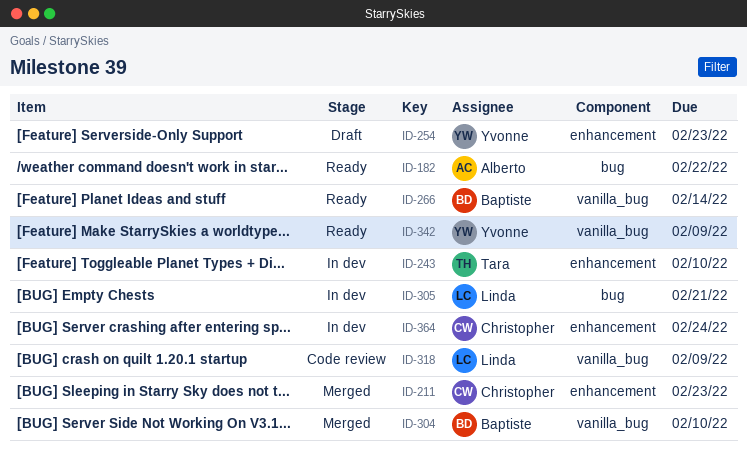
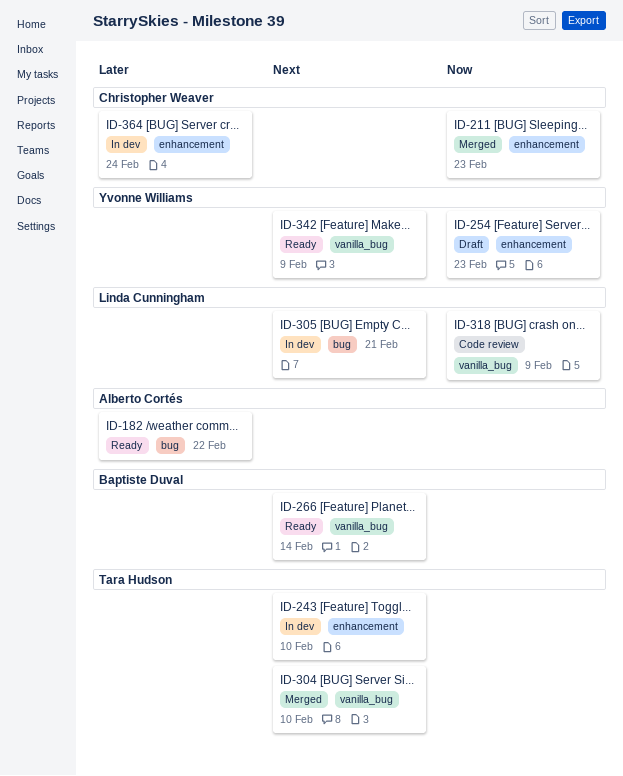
ID-304, owner: Baptiste Duval -> Tara Hudson

